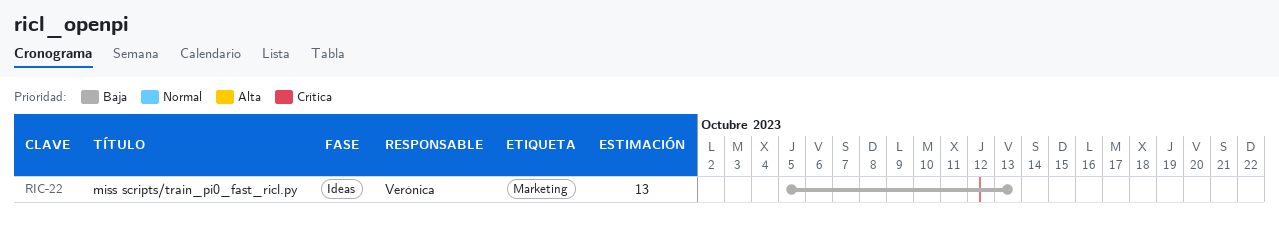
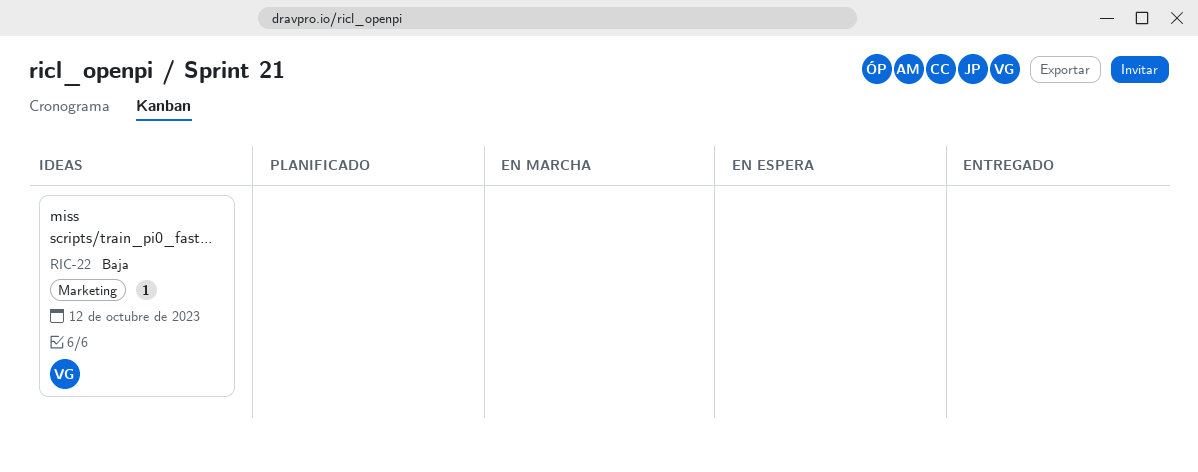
RIC-22, estimate: 13 -> 1
RIC-22, due: Oct 13 -> Oct 12

